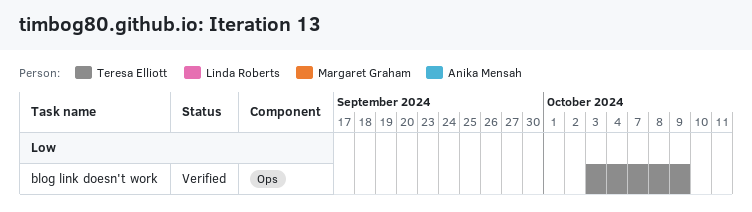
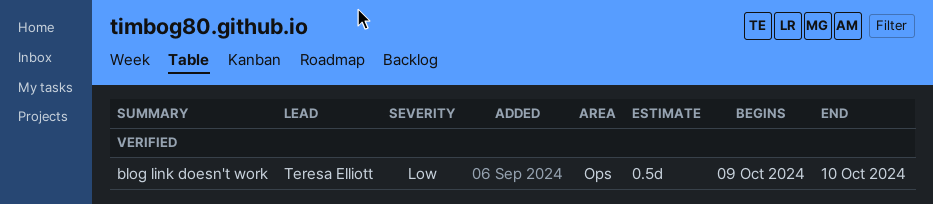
blog link doesn't work, start: Oct 3 -> Oct 9
blog link doesn't work, due: Oct 9 -> Oct 10

